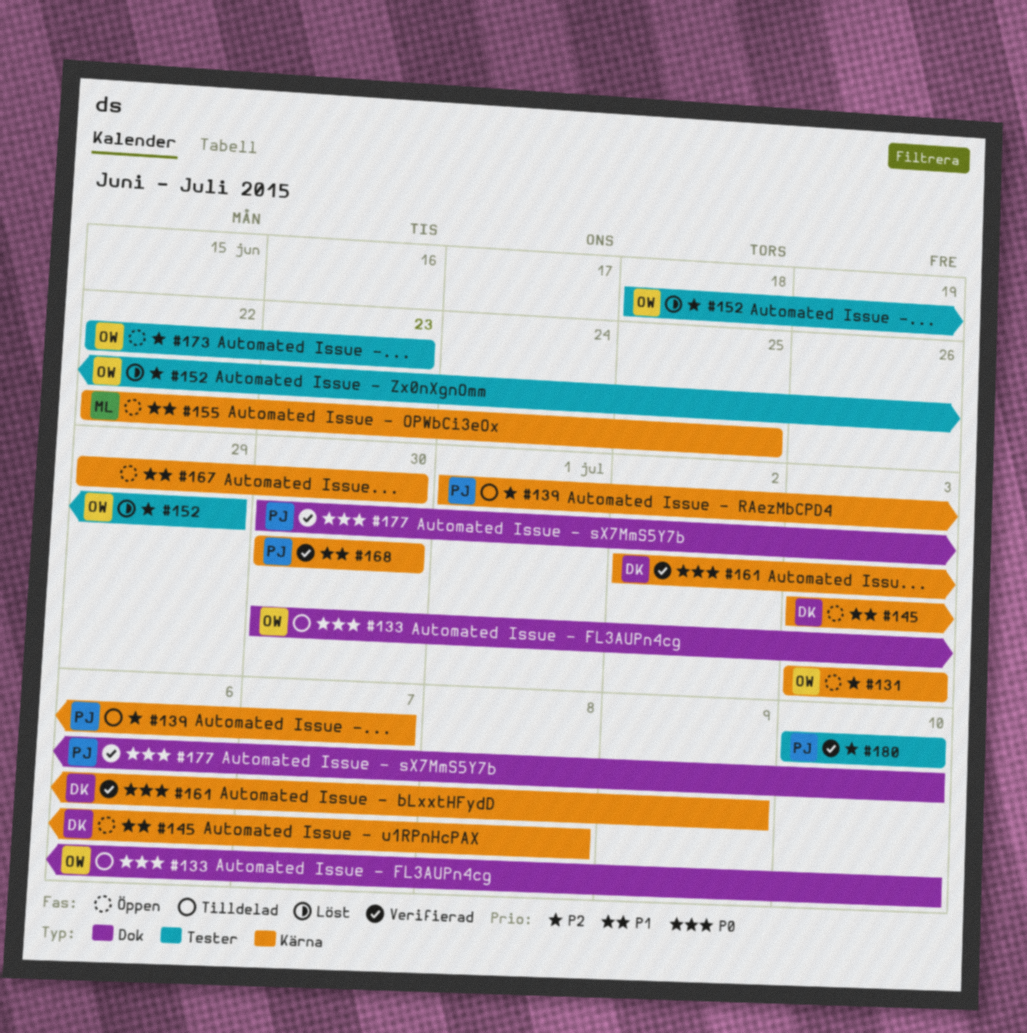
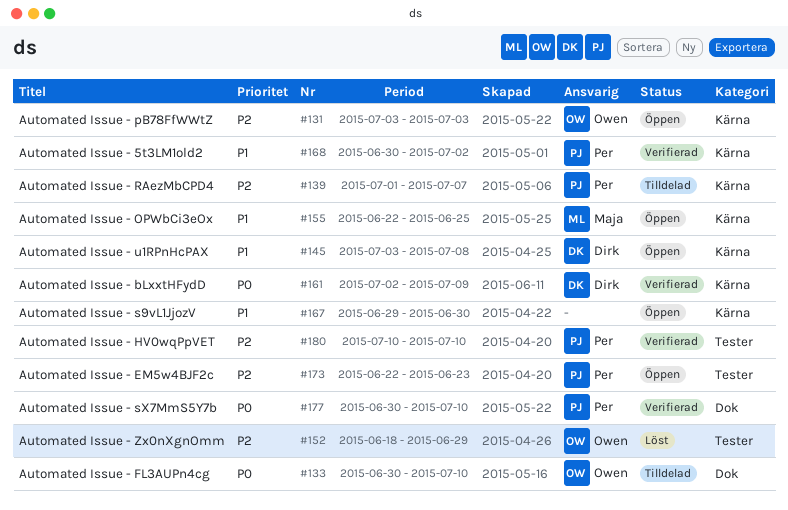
#168, due: Jun 30 -> Jul 2
#173, owner: Owen -> Per

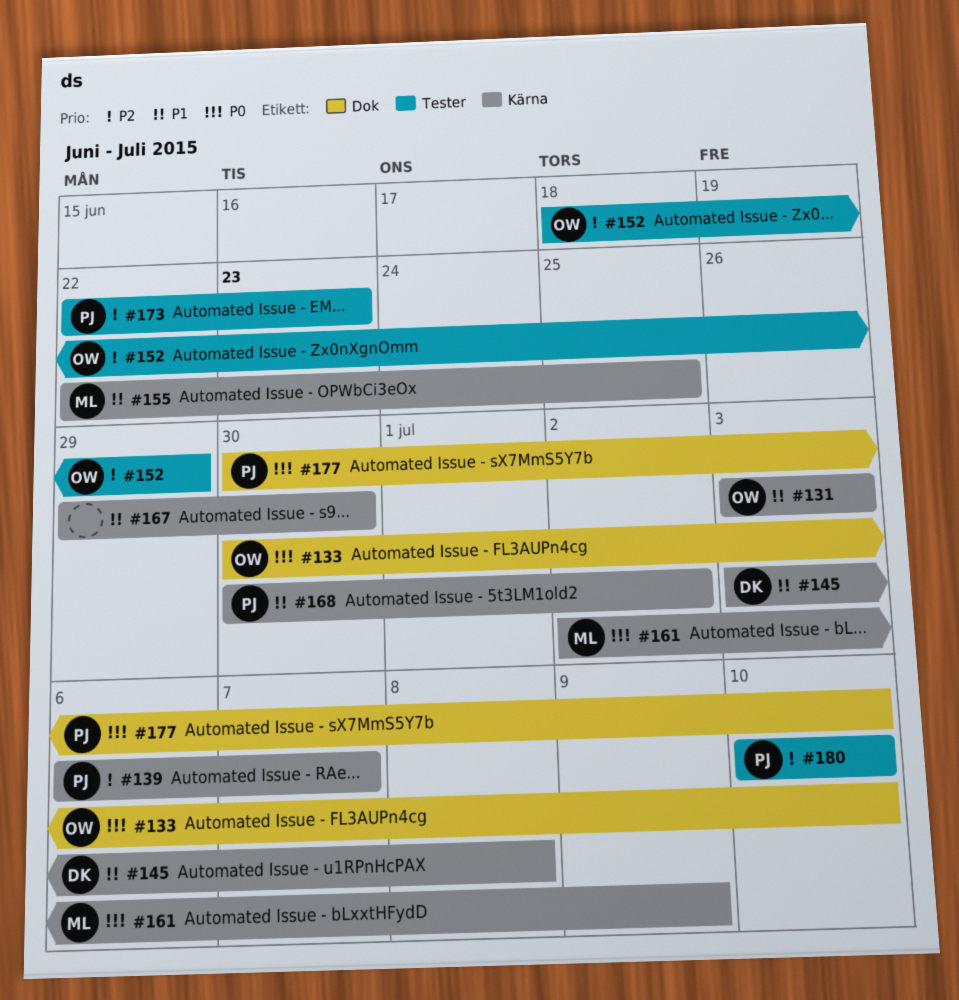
#131, priority: P2 -> P1
#139, start: Jul 1 -> Jul 6
#161, owner: Dirk -> Maja

